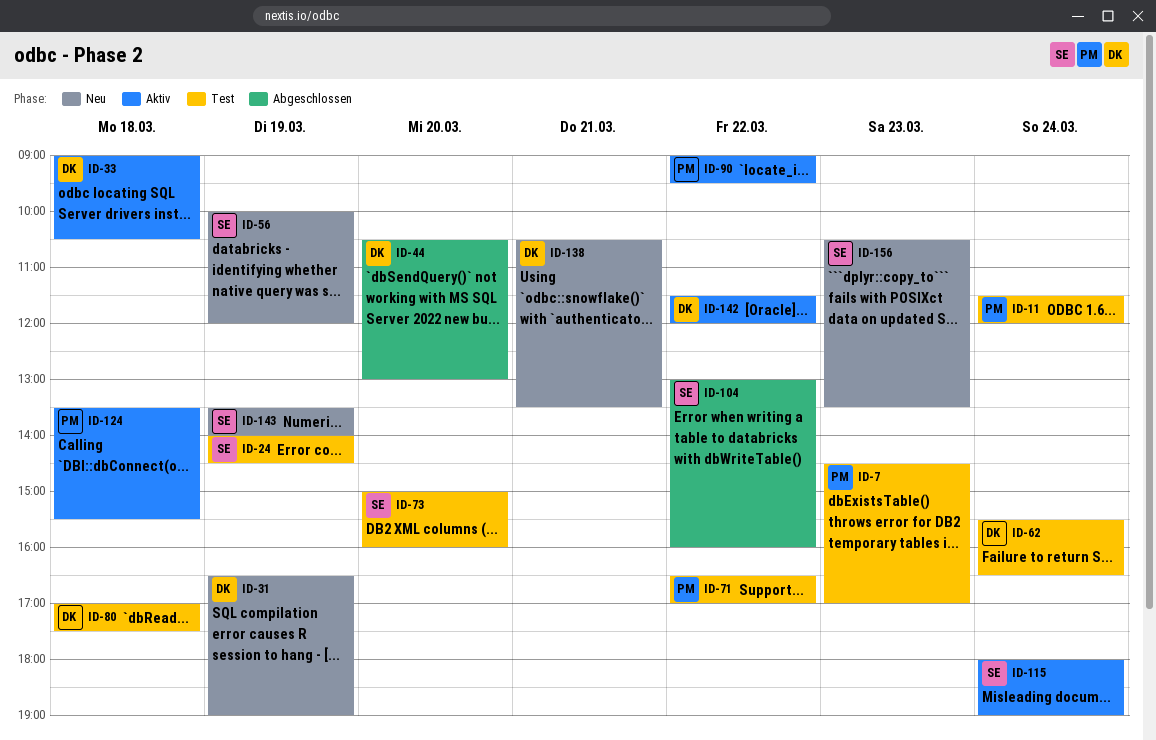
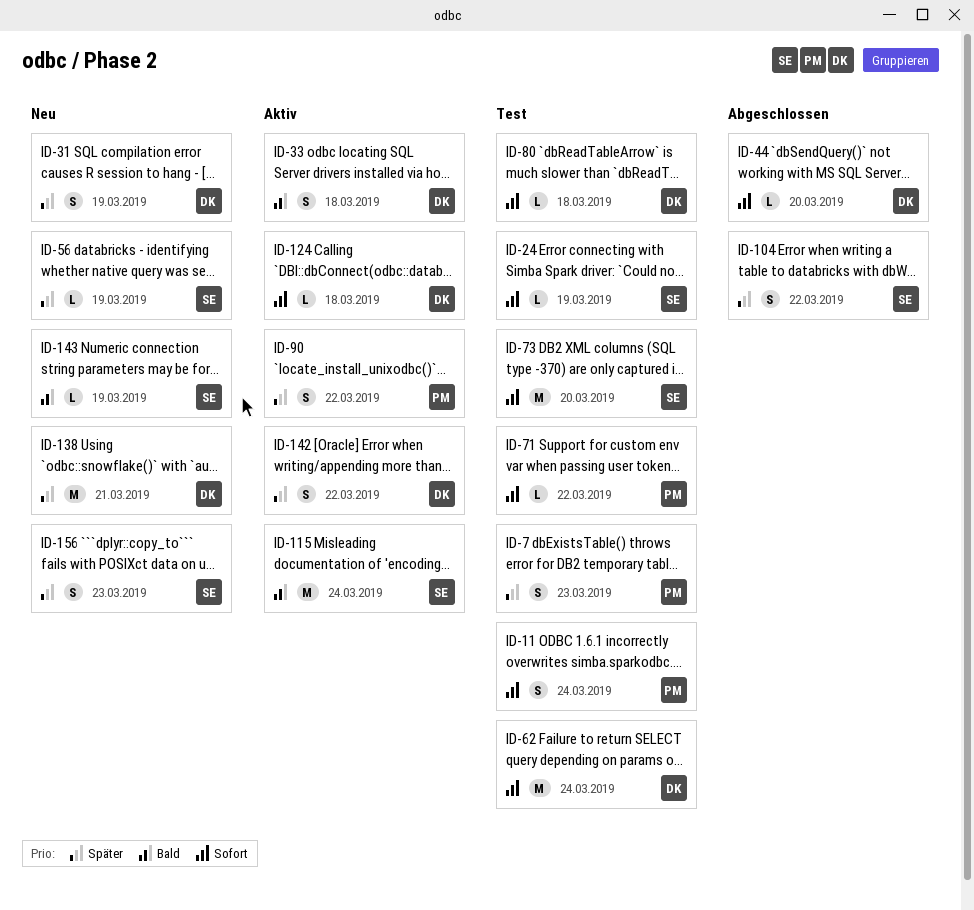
ID-124, owner: PM -> DK

